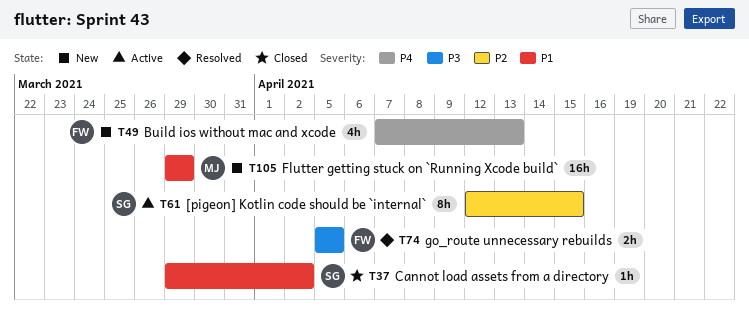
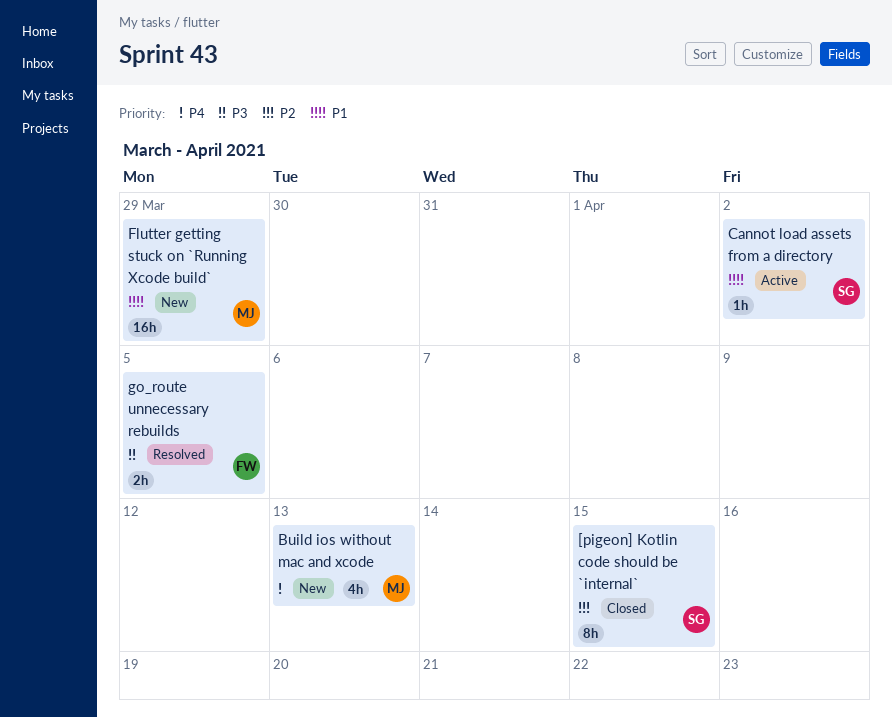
[pigeon] Kotlin code should be `internal`, status: Active -> Closed
Build ios without mac and xcode, owner: FW -> MJ
Cannot load assets from a directory, status: Closed -> Active

